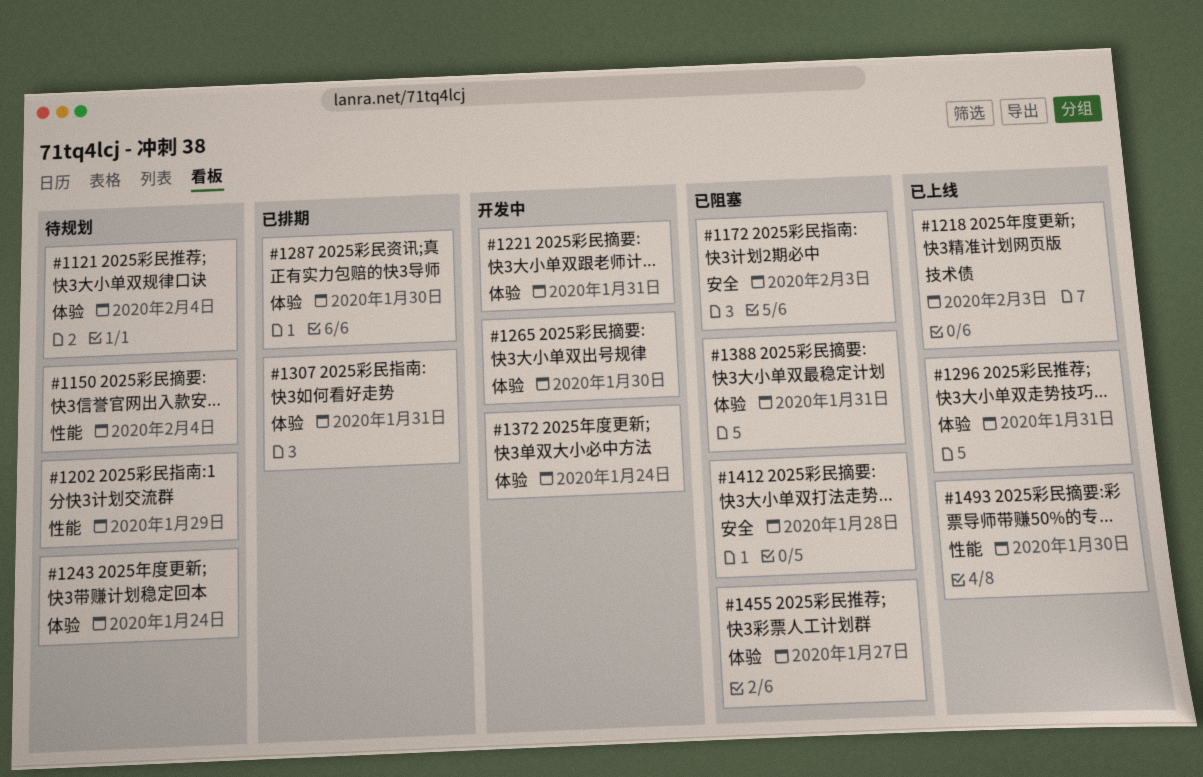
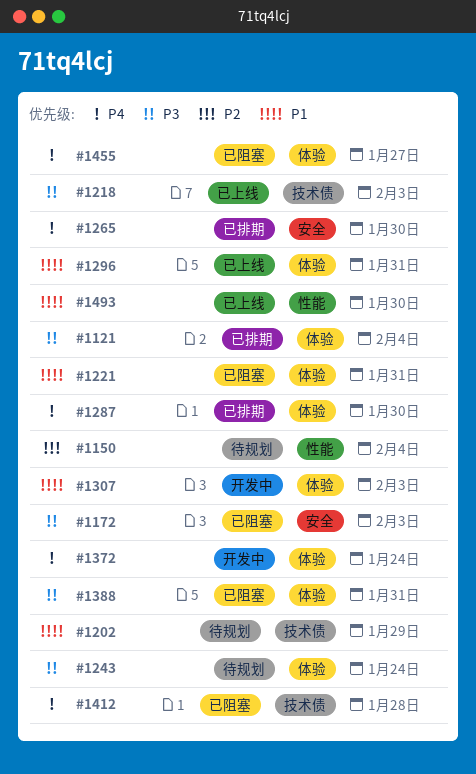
#1121, status: 待规划 -> 已排期
#1202, label: 性能 -> 技术债
#1221, status: 开发中 -> 已阻塞
#1265, status: 开发中 -> 已排期
#1265, label: 体验 -> 安全
#1307, status: 已排期 -> 开发中
#1307, due: Jan 31 -> Feb 3
#1412, label: 安全 -> 技术债

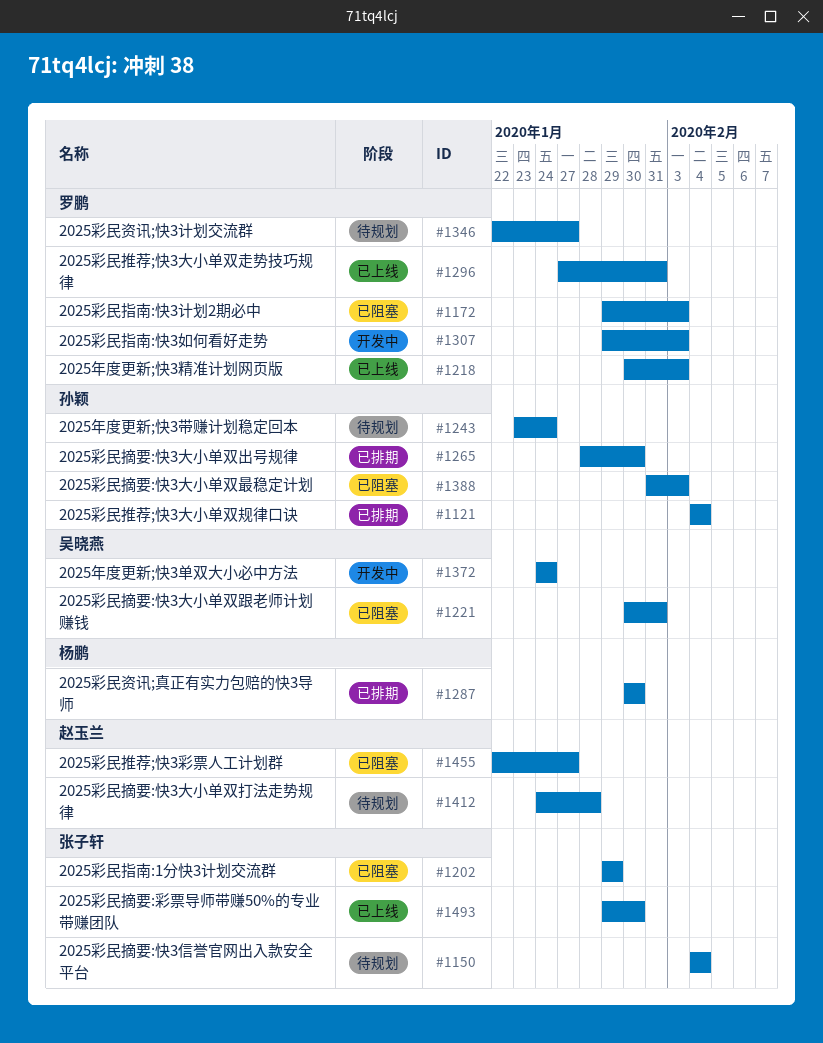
#1202, status: 待规划 -> 已阻塞
#1346: none -> present
#1388, due: Jan 31 -> Feb 3
#1412, status: 已阻塞 -> 待规划

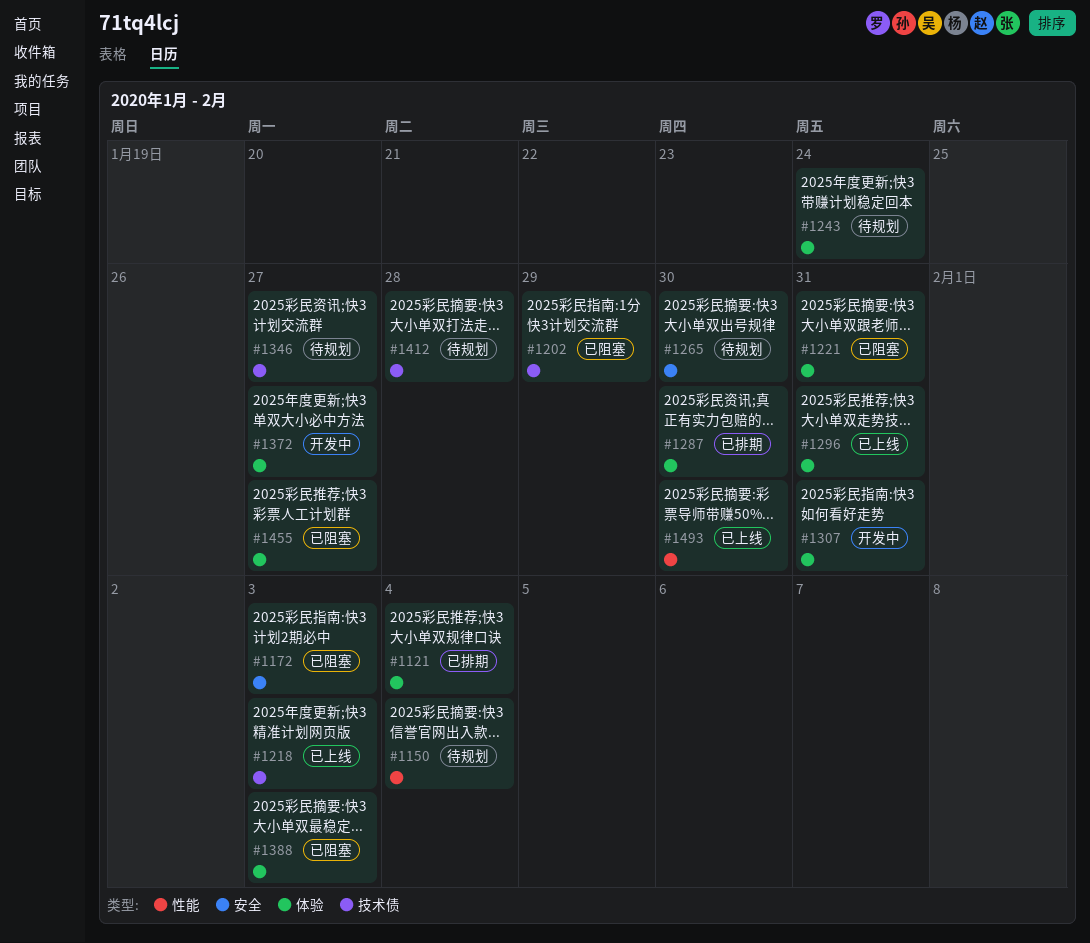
#1265, status: 已排期 -> 待规划
#1307, due: Feb 3 -> Jan 31
#1372, due: Jan 24 -> Jan 27

